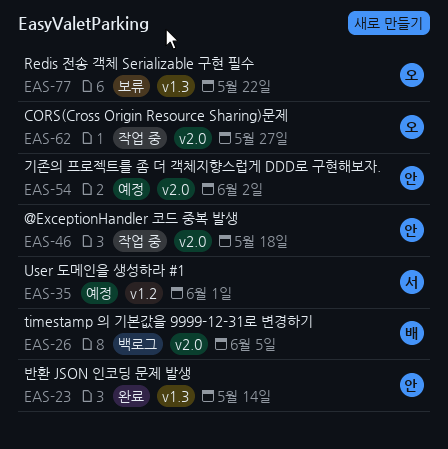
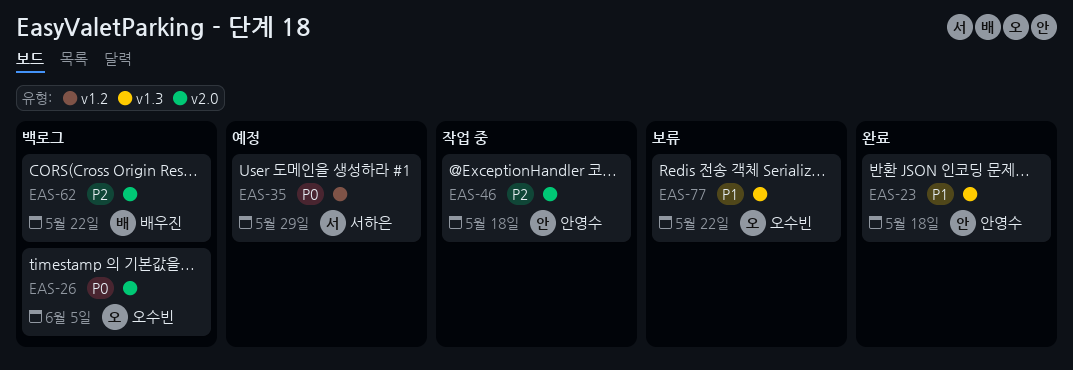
EAS-23, due: May 14 -> May 18
EAS-26, owner: 배우진 -> 오수빈
EAS-35, due: Jun 1 -> May 29
EAS-54: present -> none
EAS-62, status: 작업 중 -> 백로그
EAS-62, owner: 오수빈 -> 배우진
EAS-62, due: May 27 -> May 22

